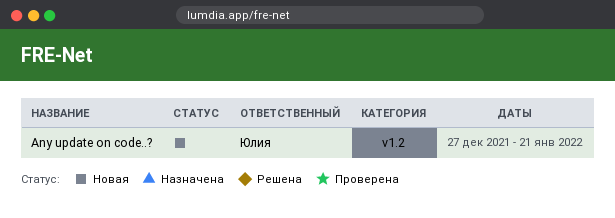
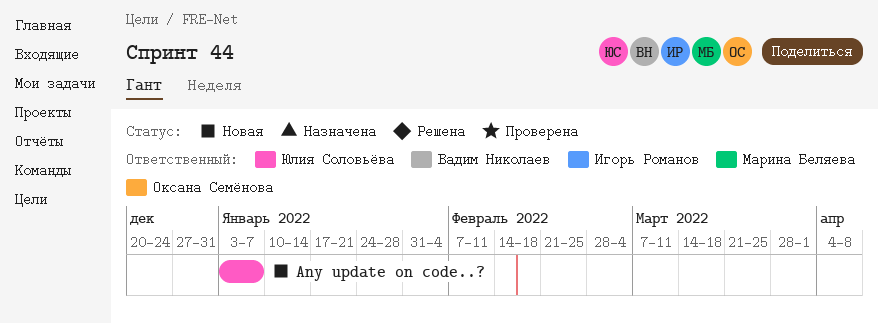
Any update on code..?, start: Dec 27 -> Jan 3
Any update on code..?, due: Jan 21 -> Jan 7

